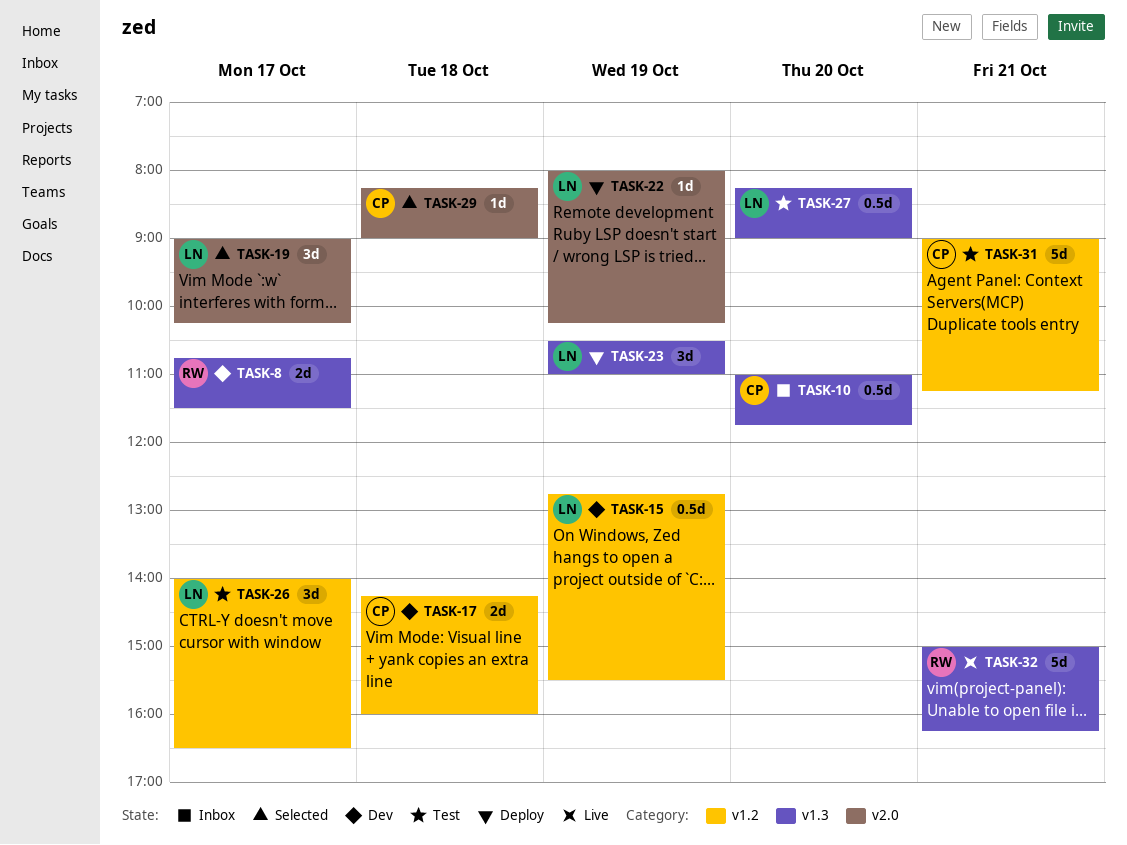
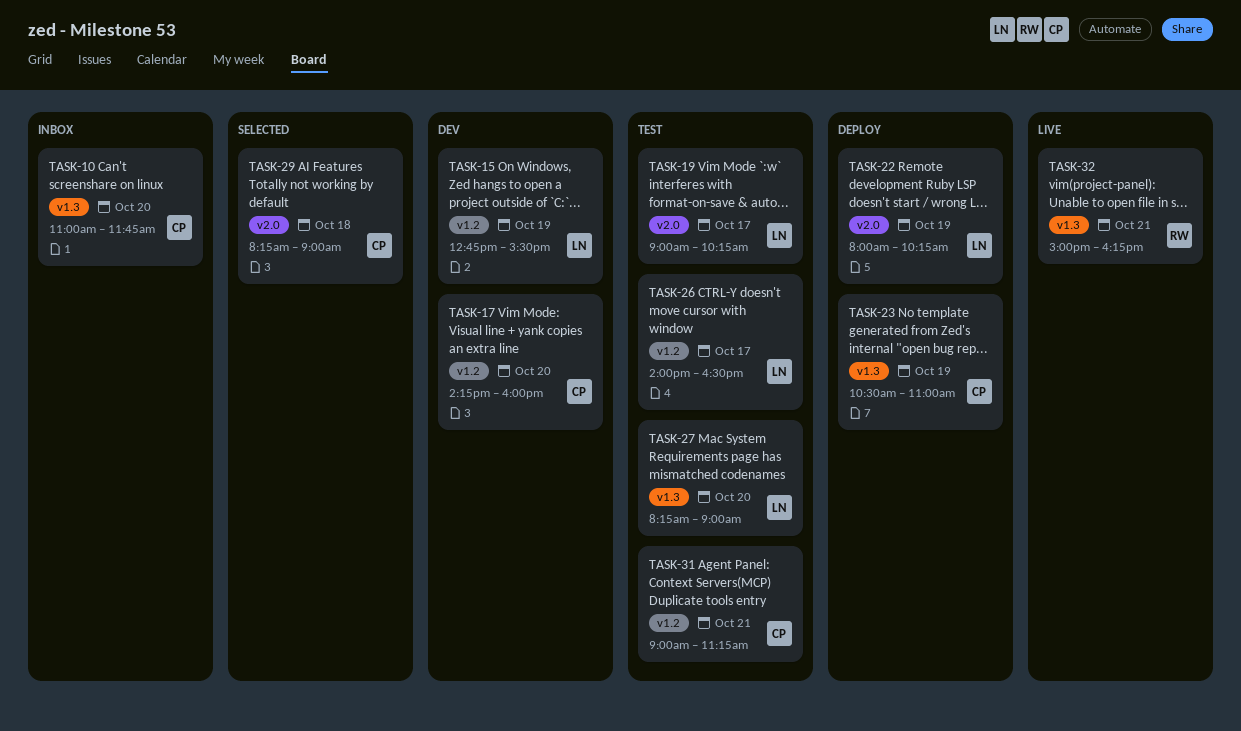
TASK-8: present -> none
TASK-17, day: Oct 18 -> Oct 20
TASK-19, status: Selected -> Test
TASK-23, owner: LN -> CP

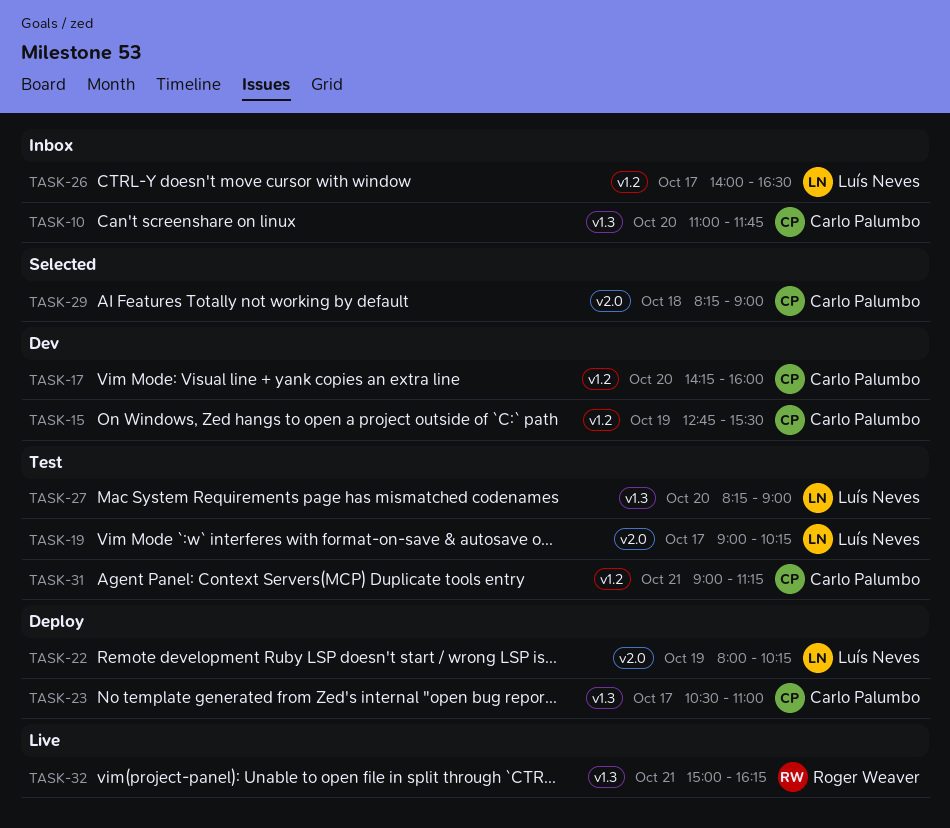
TASK-15, owner: Luís Neves -> Carlo Palumbo
TASK-23, day: Oct 19 -> Oct 17
TASK-26, status: Test -> Inbox

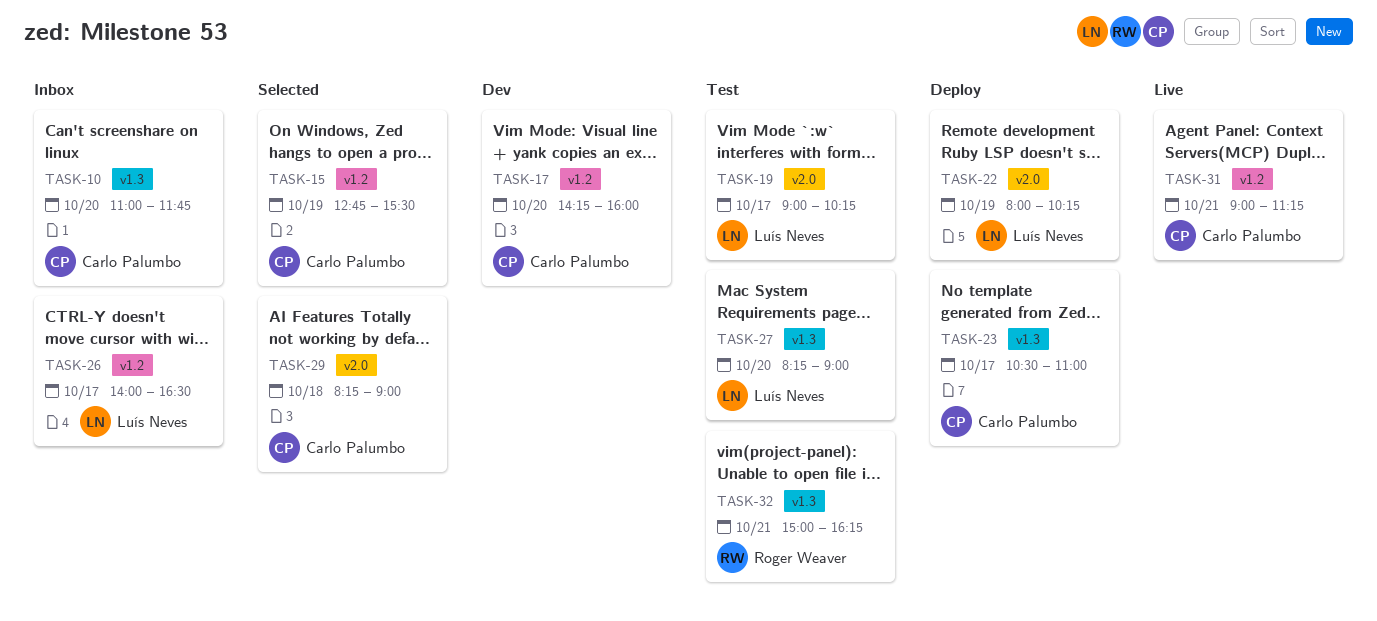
TASK-15, status: Dev -> Selected
TASK-31, status: Test -> Live
TASK-32, status: Live -> Test

